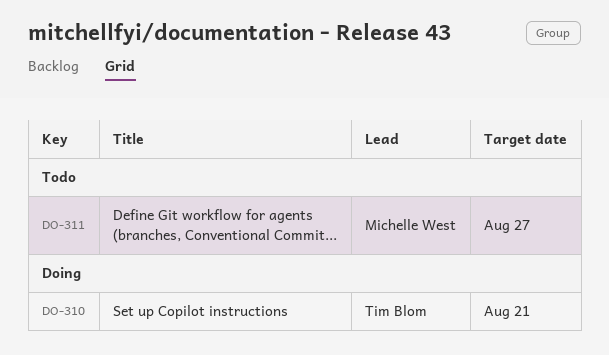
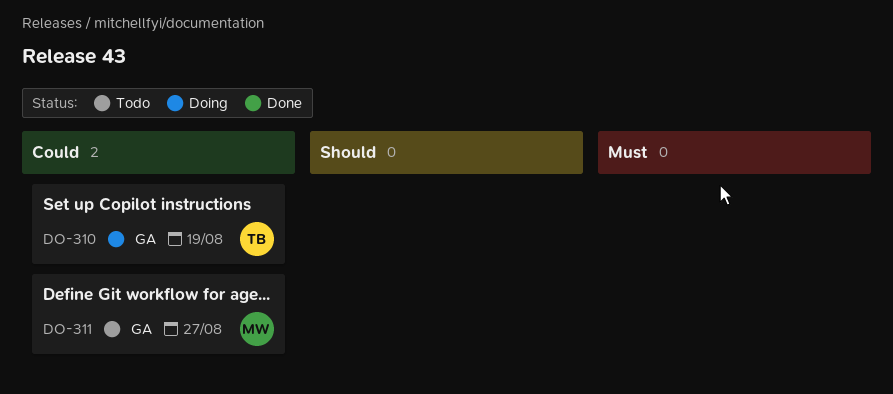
DO-310, due: Aug 21 -> Aug 19

